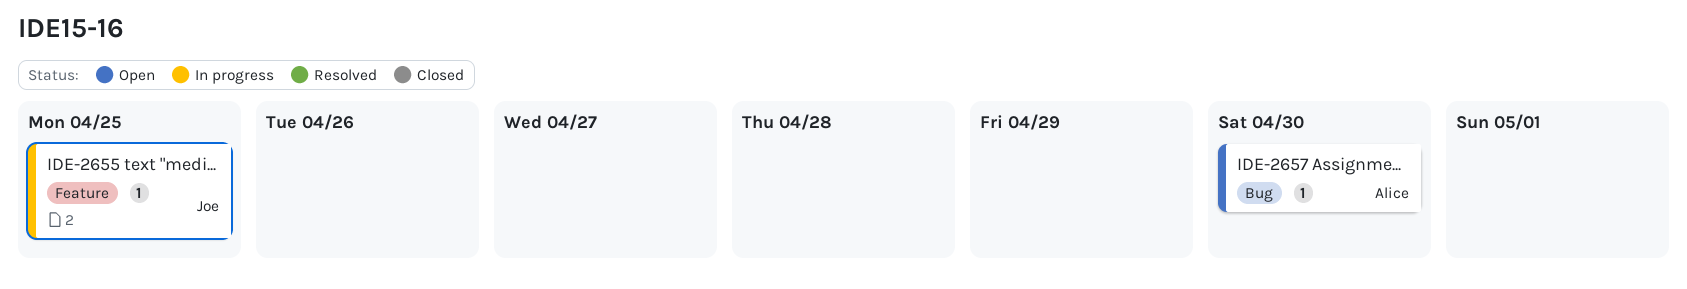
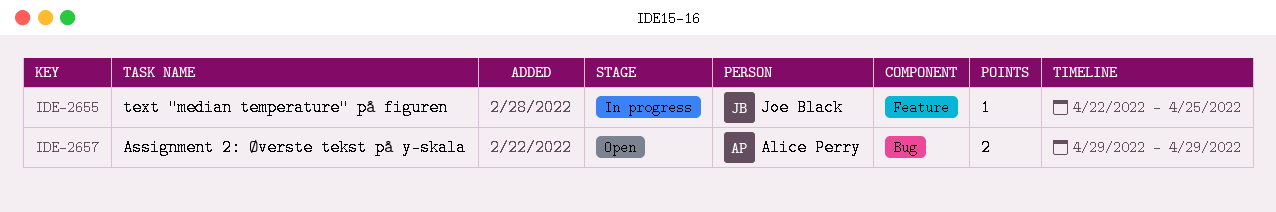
IDE-2657, estimate: 1 -> 2
IDE-2657, due: Apr 30 -> Apr 29

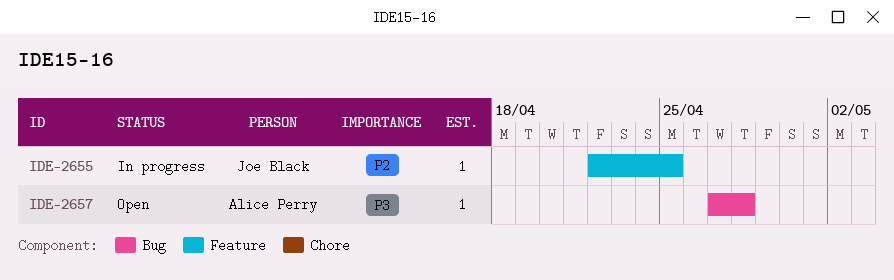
IDE-2657, estimate: 2 -> 1
IDE-2657, start: Apr 29 -> Apr 27
IDE-2657, due: Apr 29 -> Apr 28

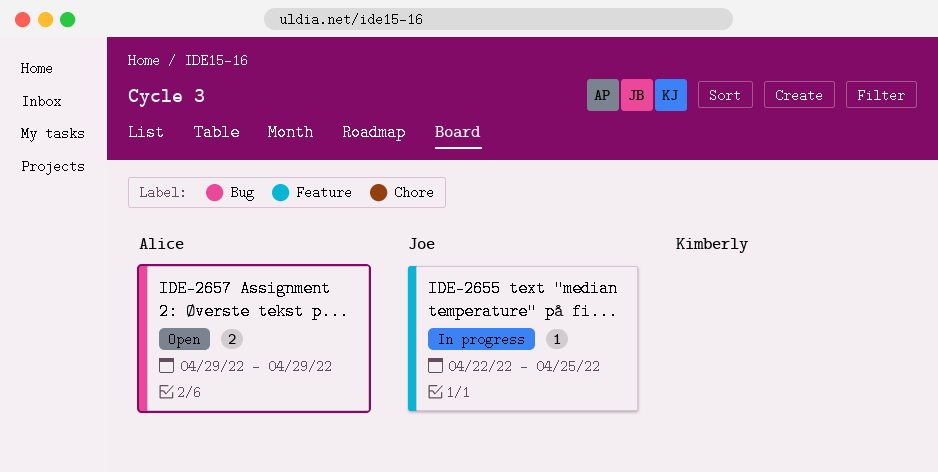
IDE-2657, estimate: 1 -> 2
IDE-2657, start: Apr 27 -> Apr 29
IDE-2657, due: Apr 28 -> Apr 29

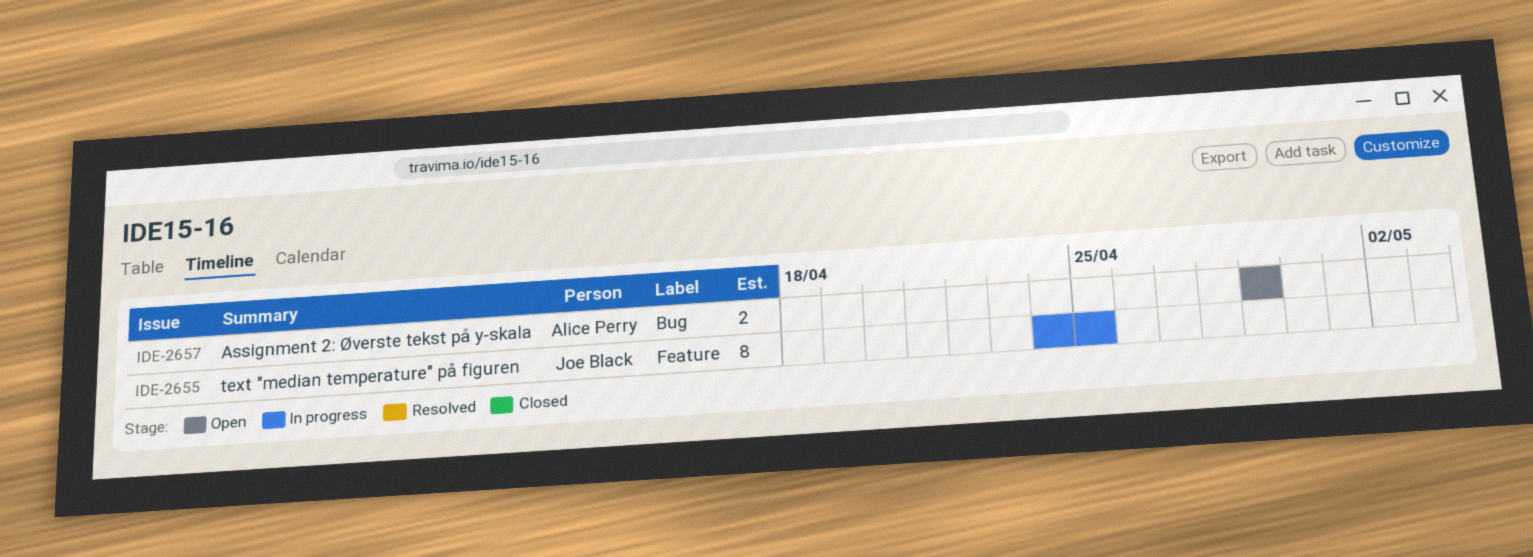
IDE-2655, estimate: 1 -> 8
IDE-2655, start: Apr 22 -> Apr 24

